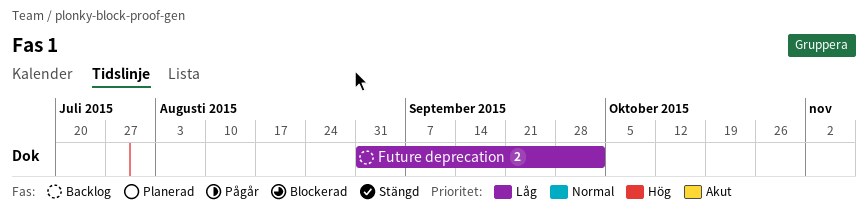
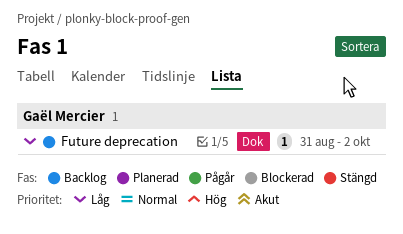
Future deprecation, estimate: 2 -> 1

